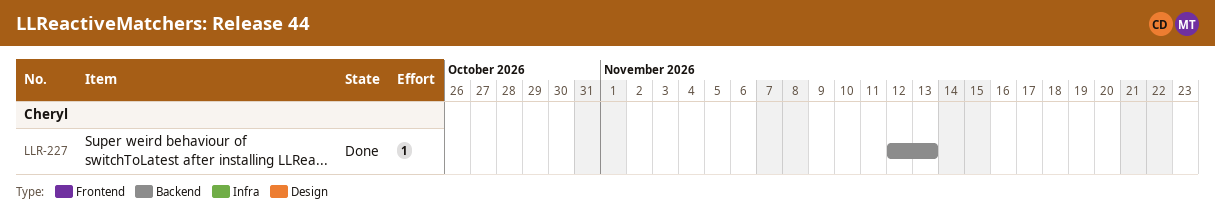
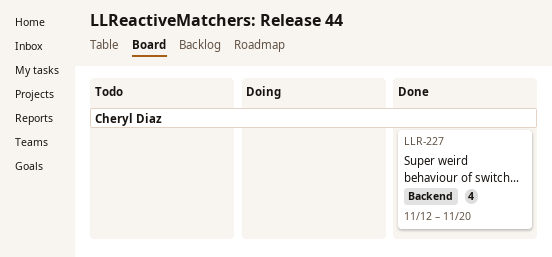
LLR-227, estimate: 1 -> 4
LLR-227, due: Nov 13 -> Nov 20

